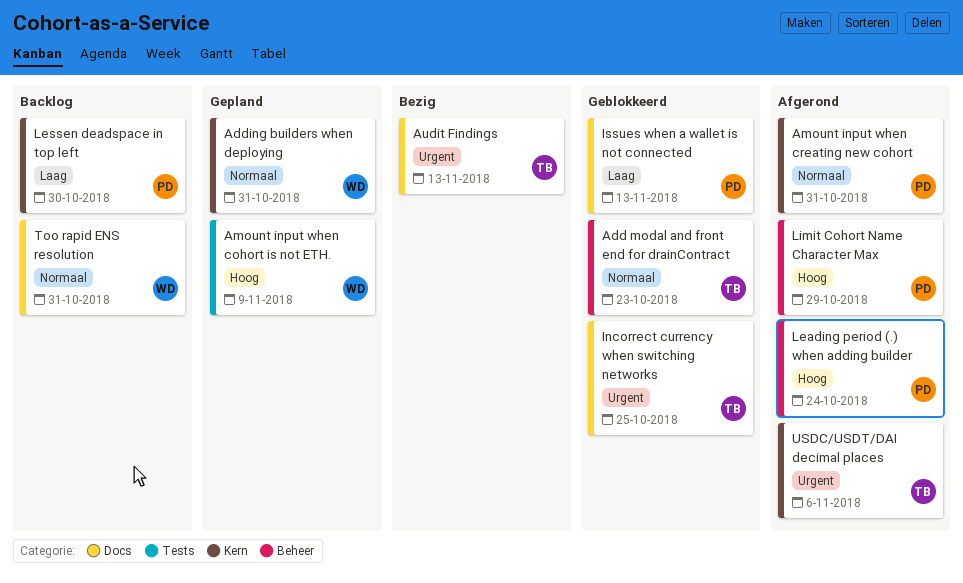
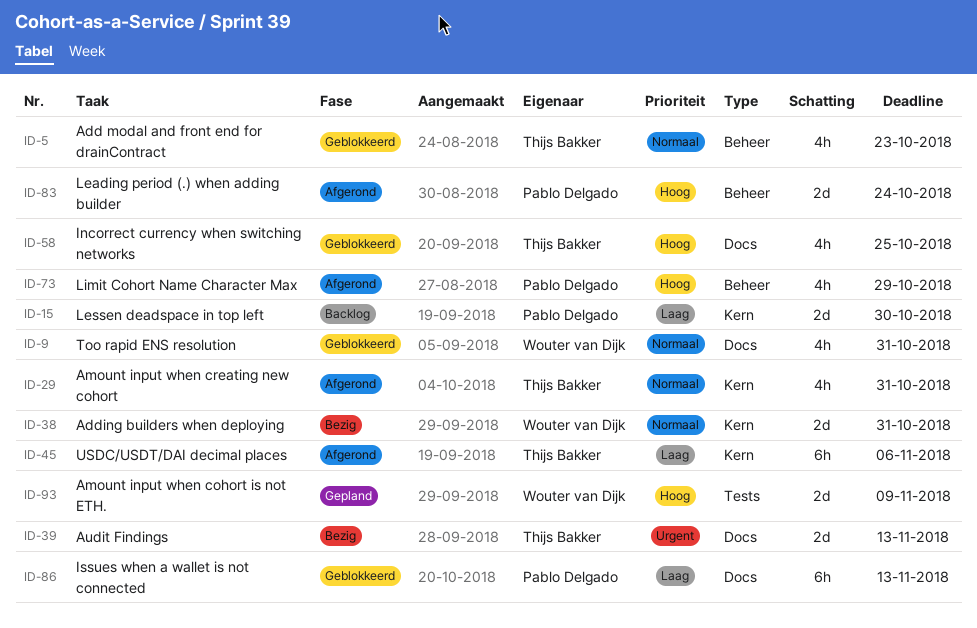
Adding builders when deploying, status: Gepland -> Bezig
Amount input when creating new cohort, owner: Pablo Delgado -> Thijs Bakker
Incorrect currency when switching networks, priority: Urgent -> Hoog
Too rapid ENS resolution, status: Backlog -> Geblokkeerd
USDC/USDT/DAI decimal places, priority: Urgent -> Laag

